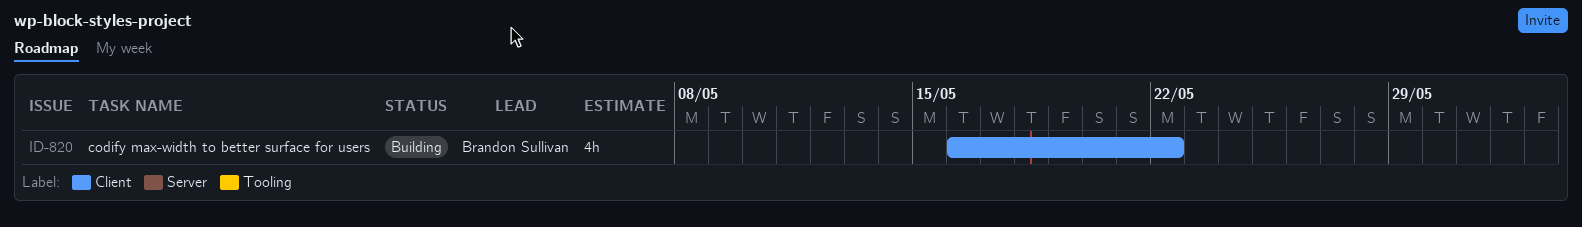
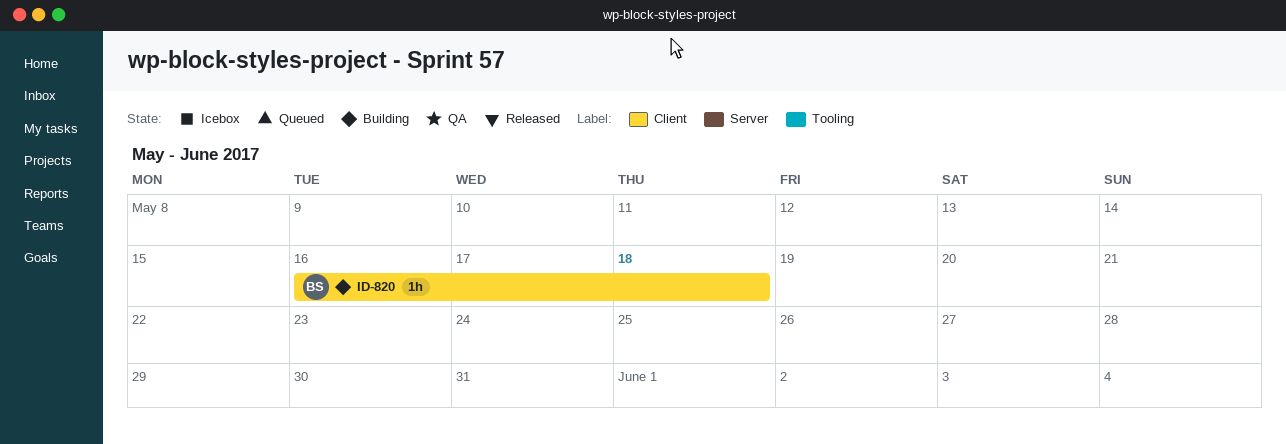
ID-820, estimate: 4h -> 1h
ID-820, due: May 22 -> May 18

